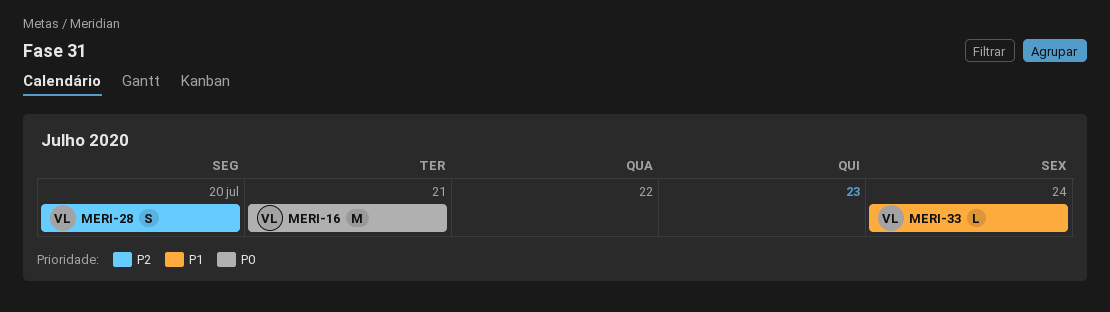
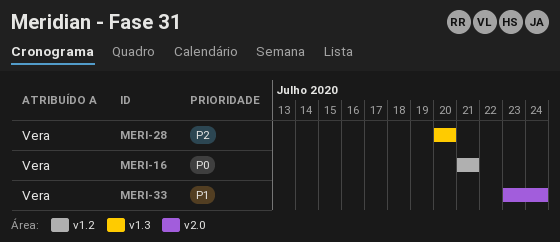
MERI-33, start: Jul 24 -> Jul 23

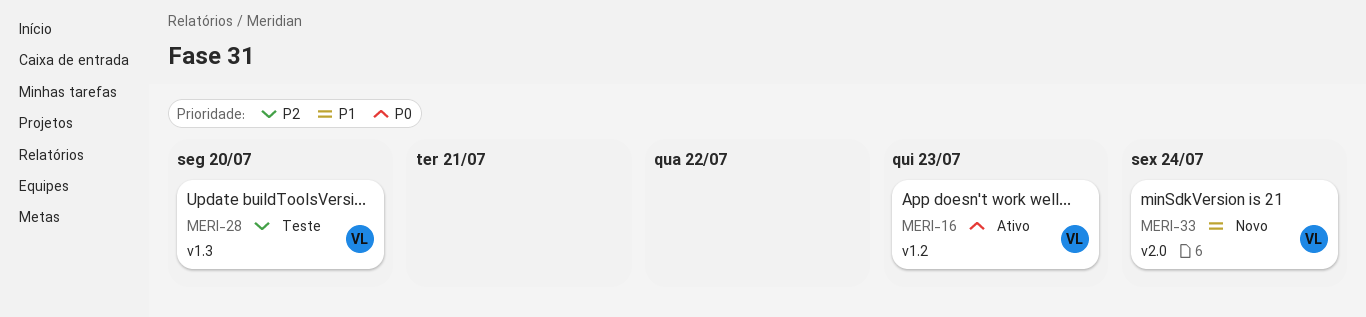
MERI-16, due: Jul 21 -> Jul 23

